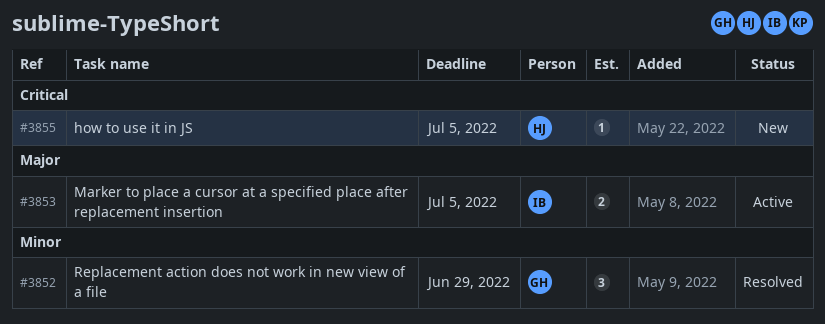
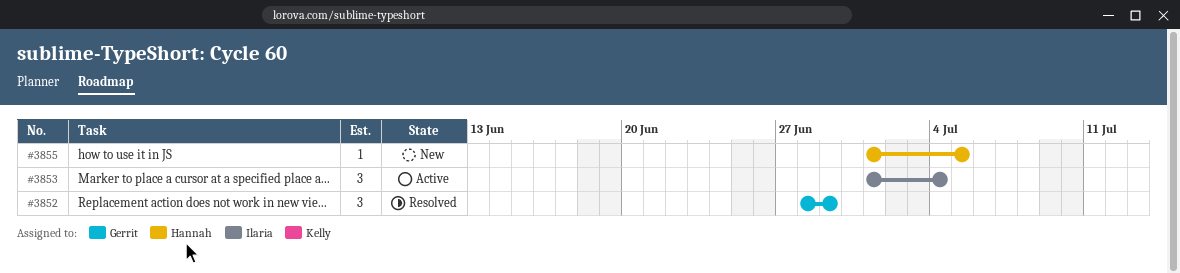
#3853, estimate: 2 -> 3
#3853, due: Jul 5 -> Jul 4

